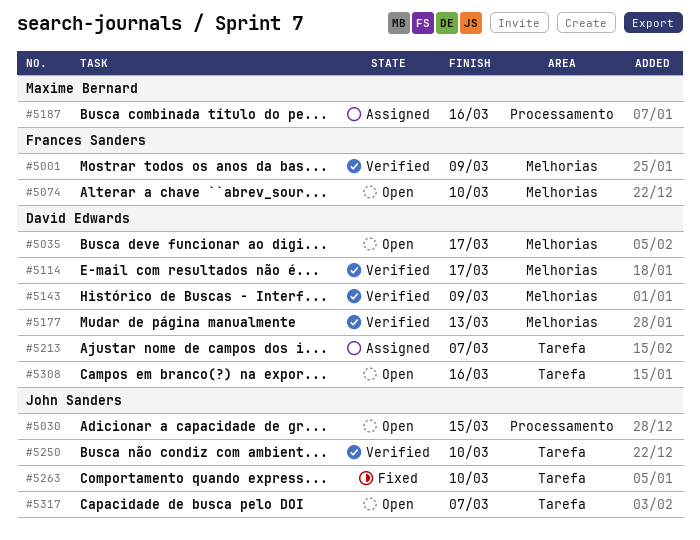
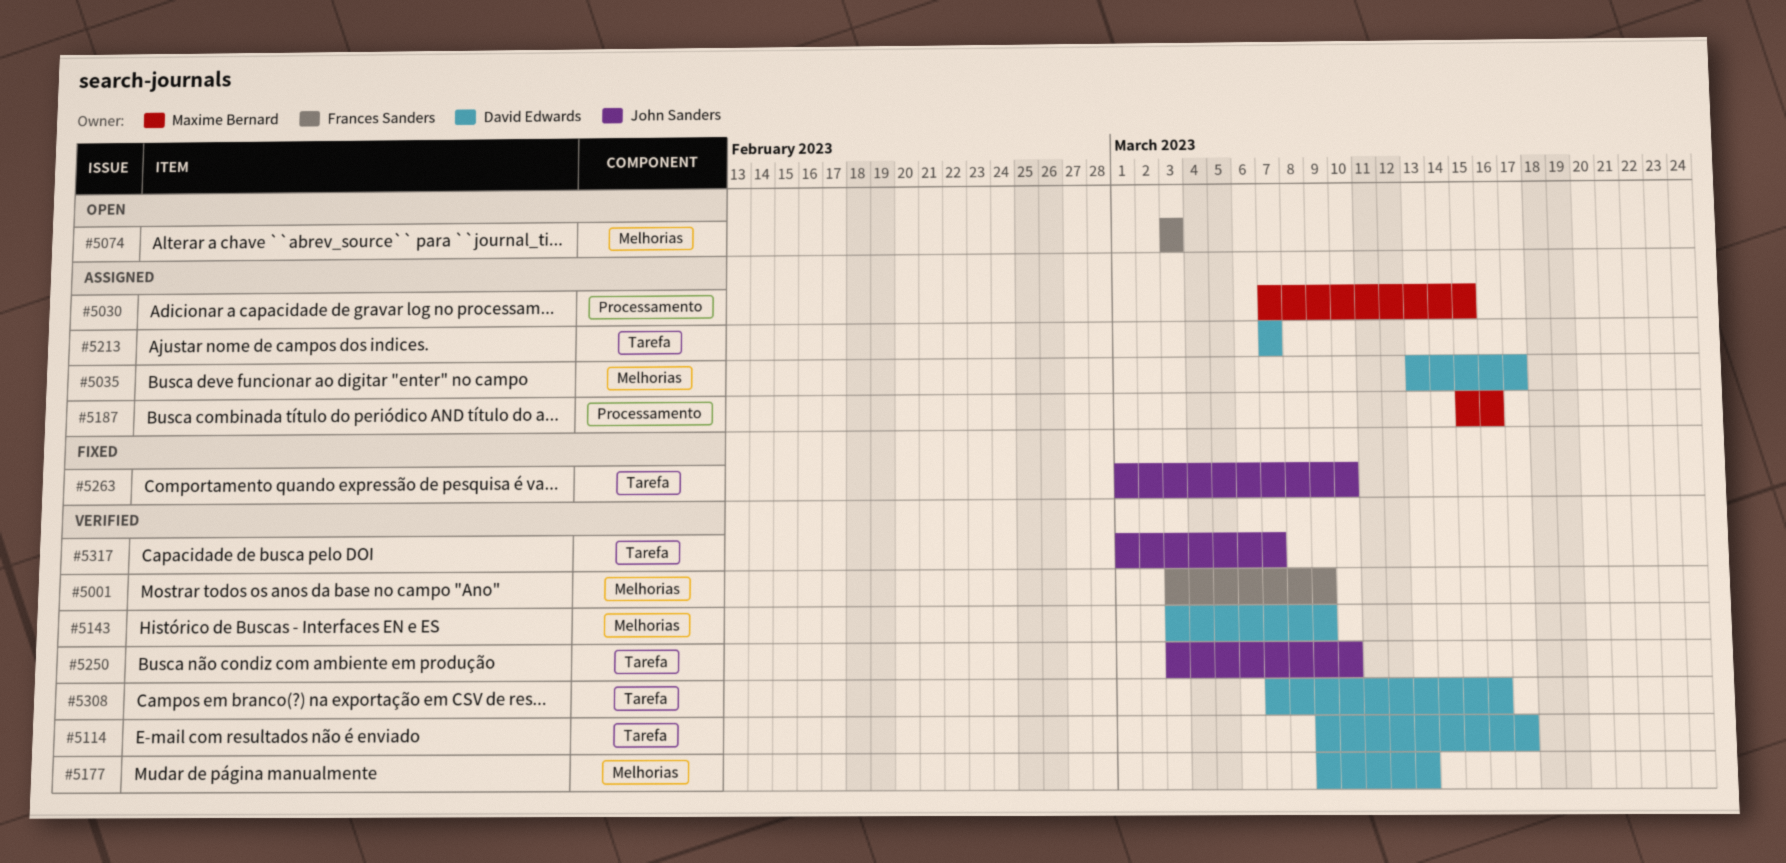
#5030, status: Open -> Assigned
#5030, owner: John Sanders -> Maxime Bernard
#5035, status: Open -> Assigned
#5074, due: Mar 10 -> Mar 3
#5114, label: Melhorias -> Tarefa
#5308, status: Open -> Verified
#5317, status: Open -> Verified

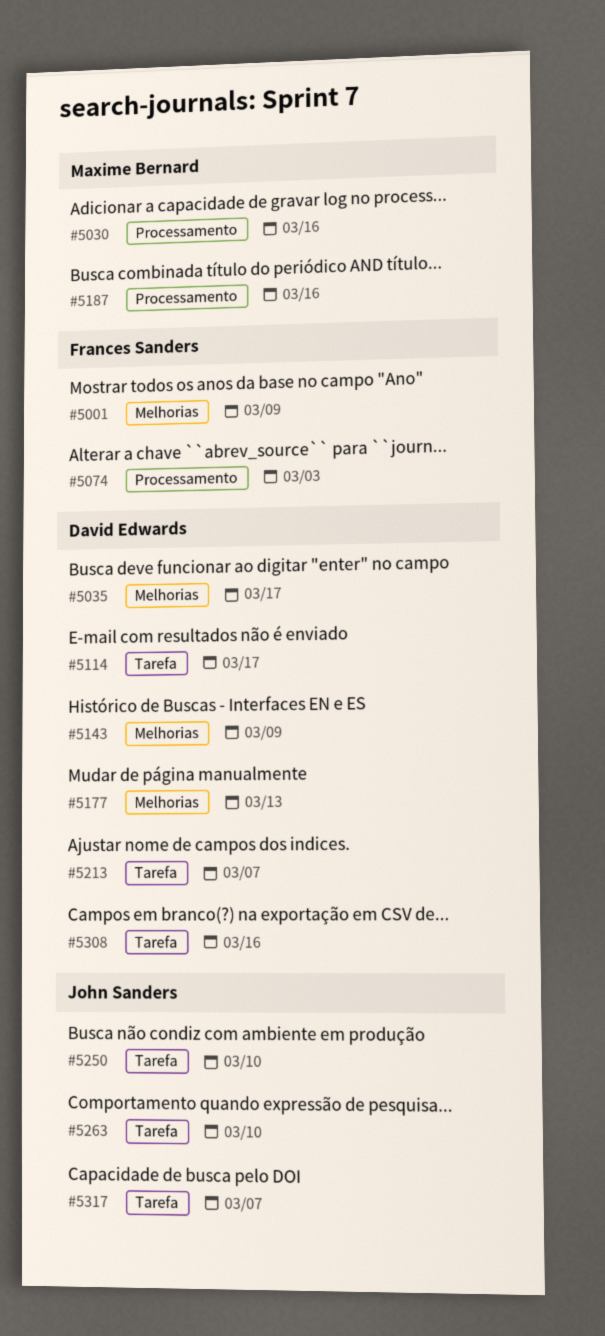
#5030, due: Mar 15 -> Mar 16
#5074, label: Melhorias -> Processamento

